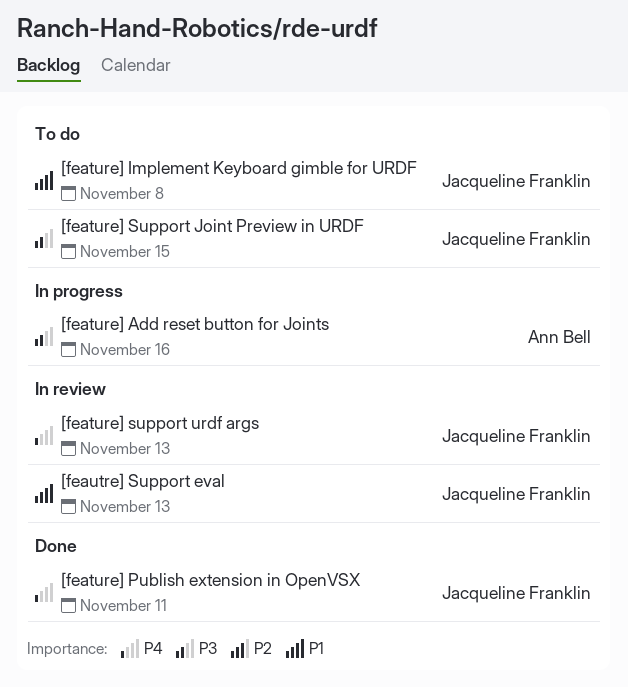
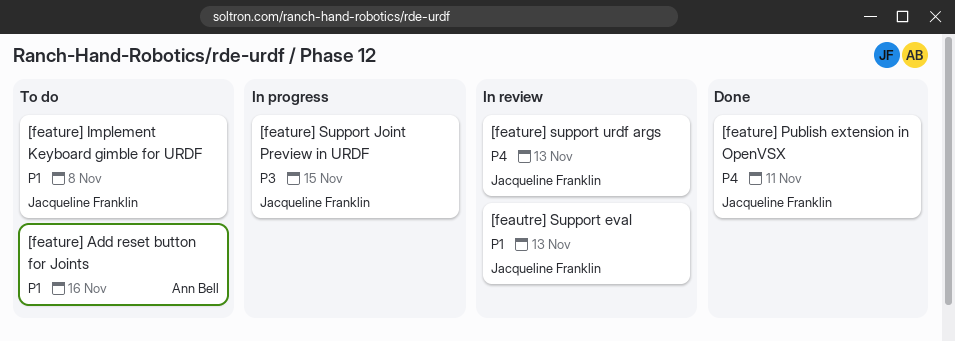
[feature] Add reset button for Joints, status: In progress -> To do
[feature] Add reset button for Joints, priority: P3 -> P1
[feature] Support Joint Preview in URDF, status: To do -> In progress

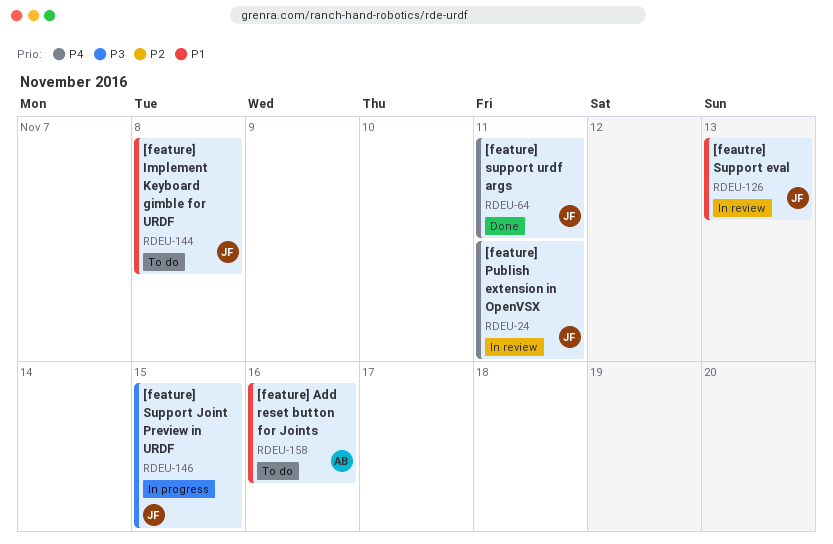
[feature] Publish extension in OpenVSX, status: Done -> In review
[feature] support urdf args, status: In review -> Done
[feature] support urdf args, due: Nov 13 -> Nov 11

